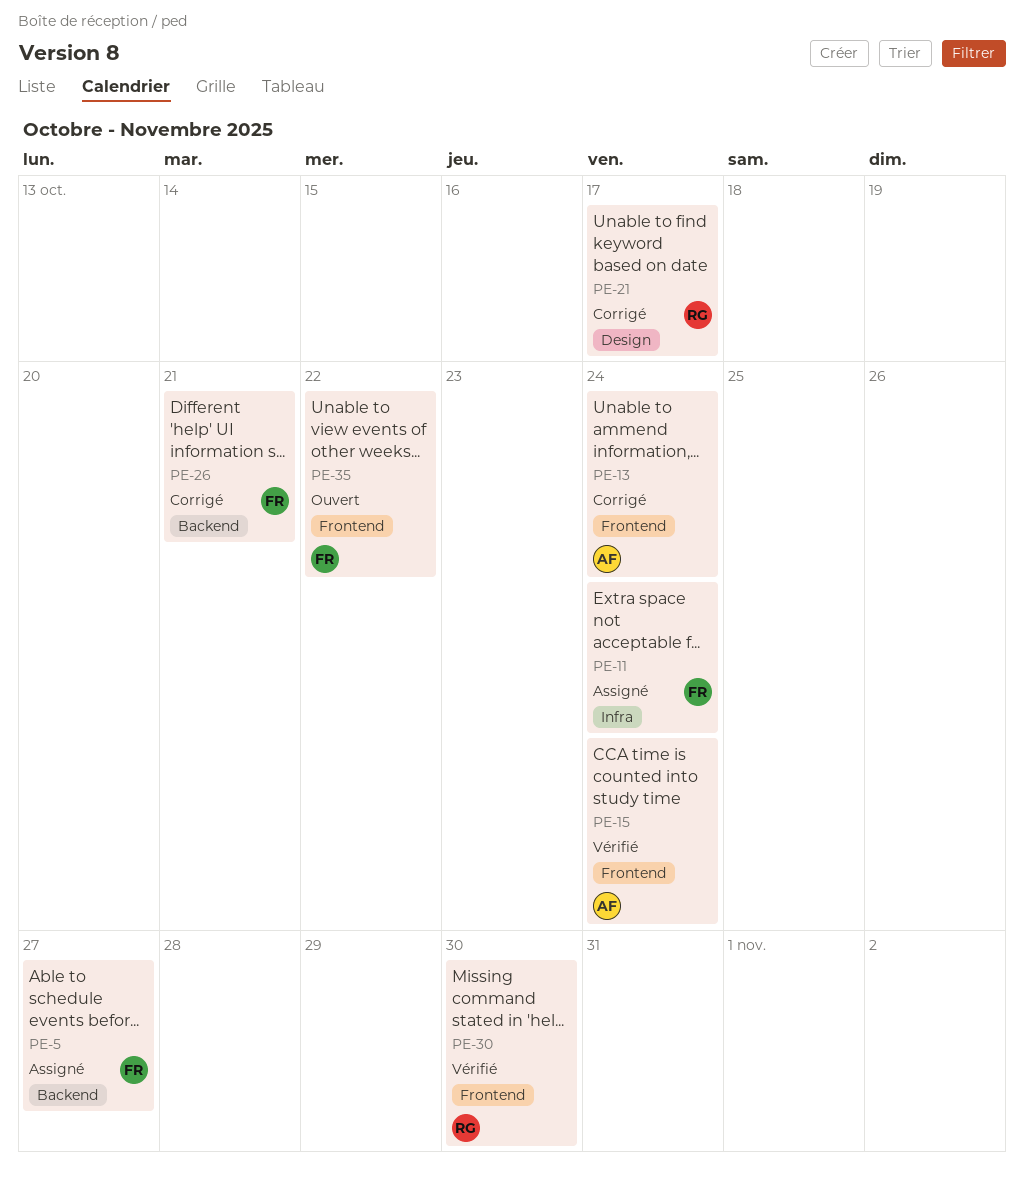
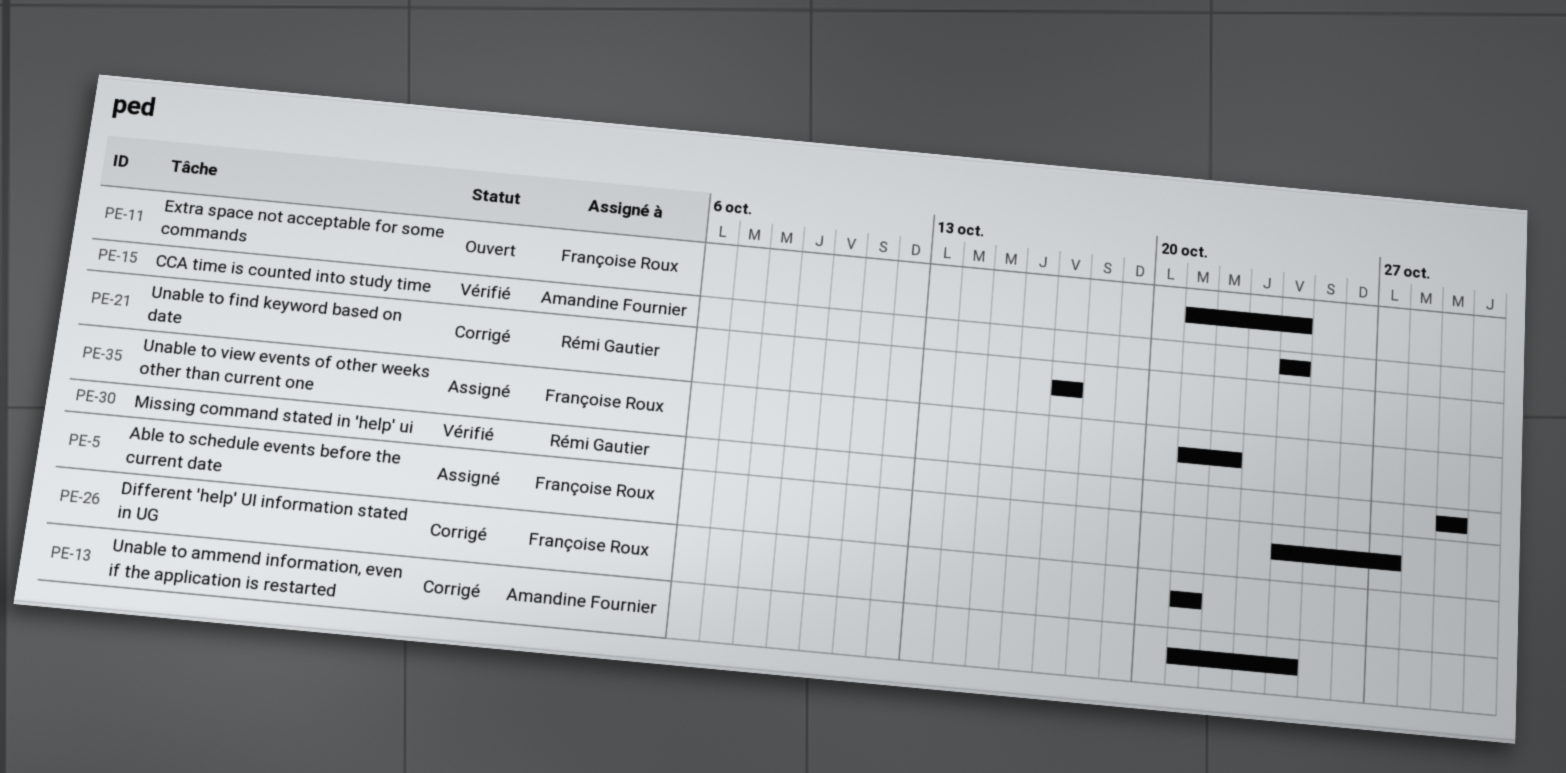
PE-11, status: Assigné -> Ouvert
PE-30, due: Oct 30 -> Oct 29
PE-35, status: Ouvert -> Assigné

